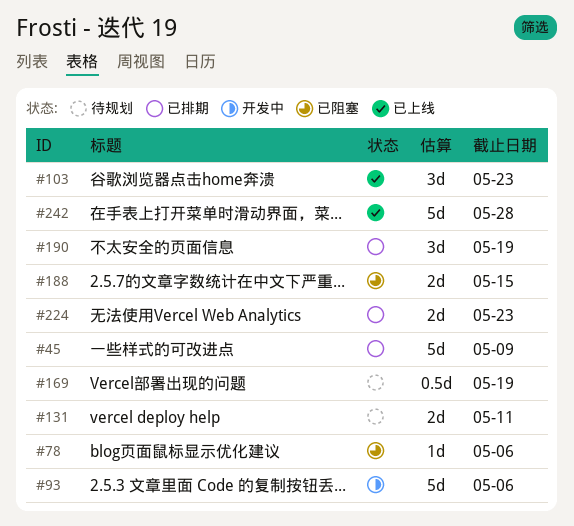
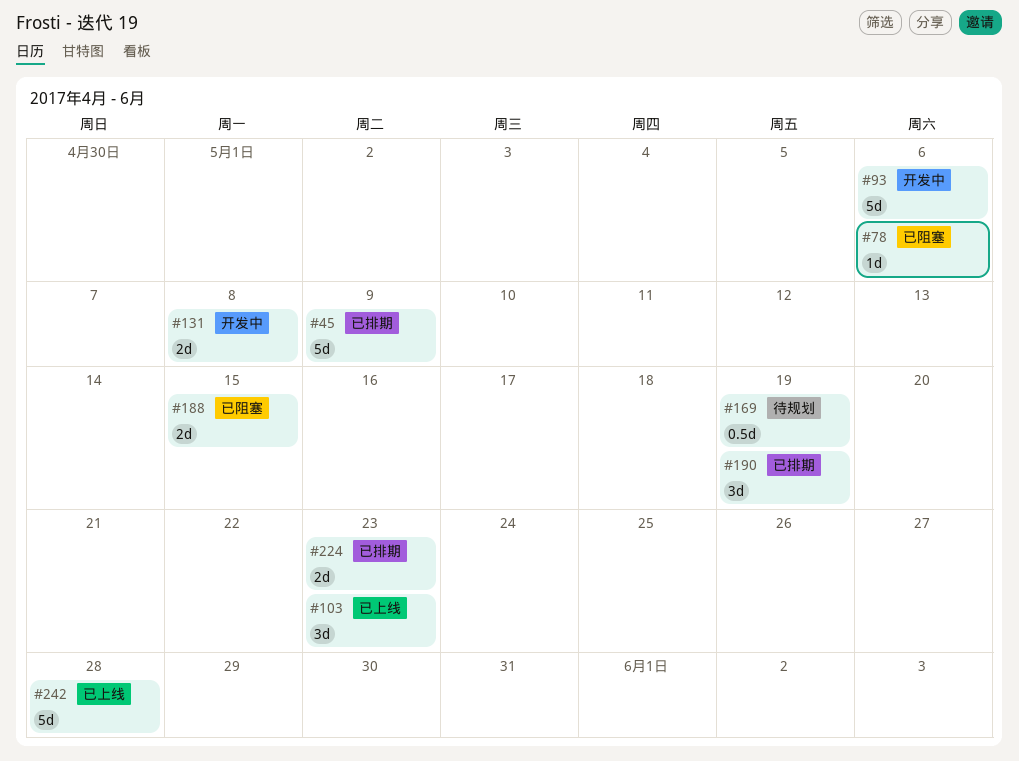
#131, status: 待规划 -> 开发中
#131, due: May 11 -> May 8

